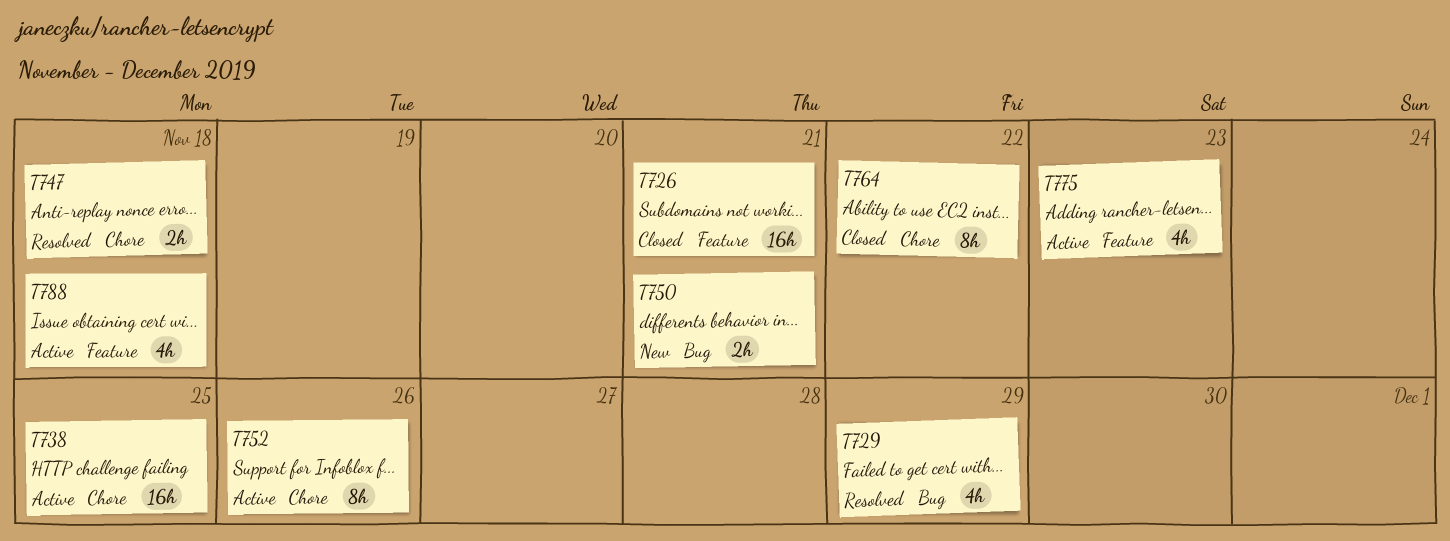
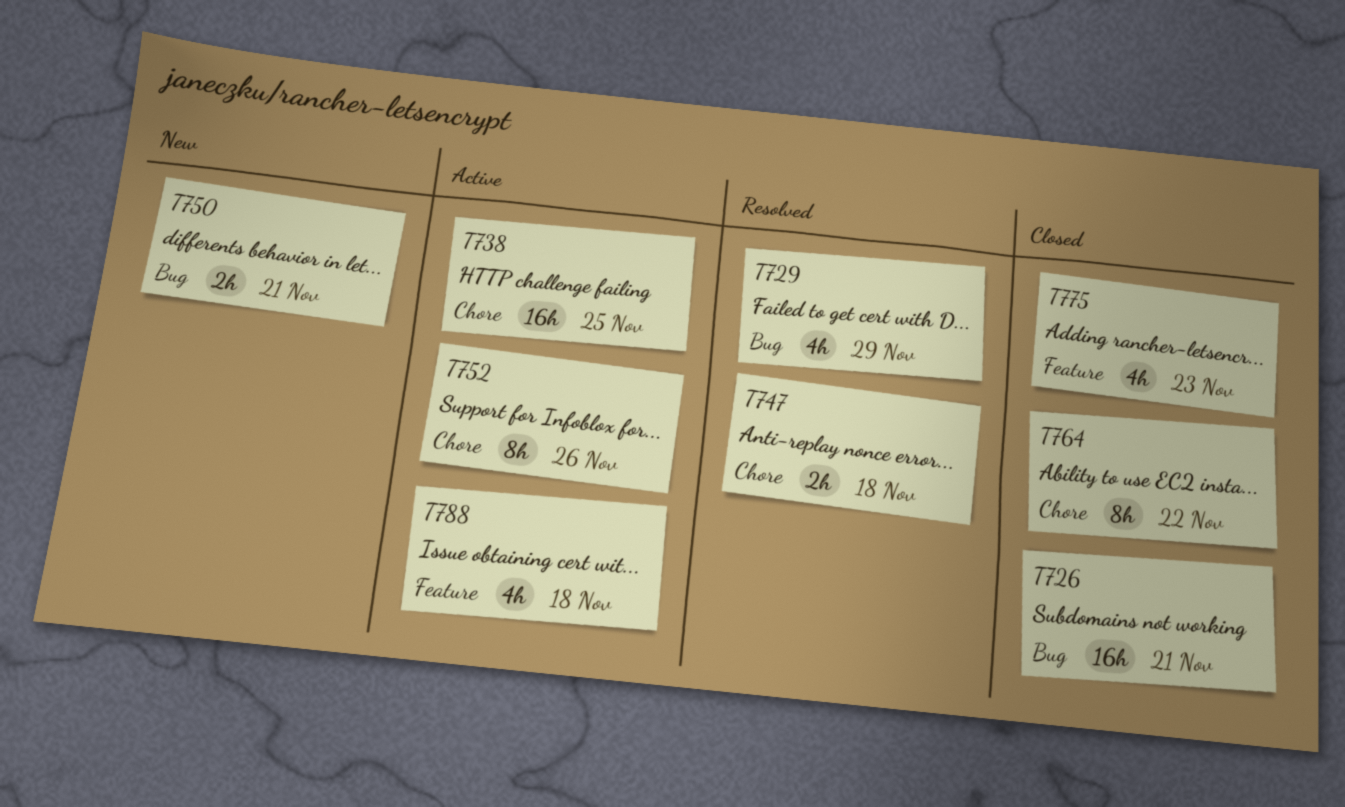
T726, label: Feature -> Bug
T775, status: Active -> Closed

